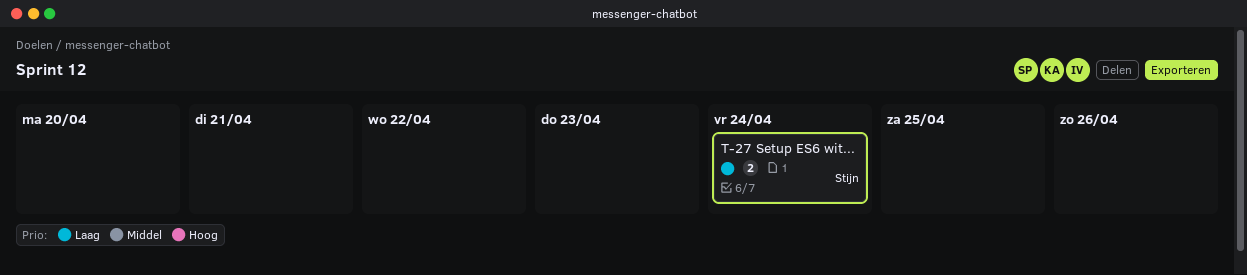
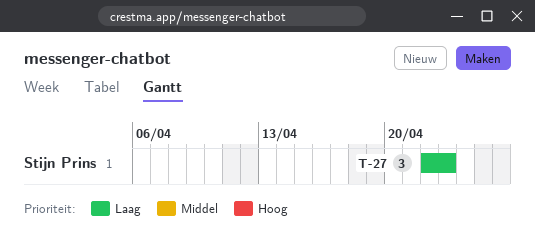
T-27, estimate: 2 -> 3
T-27, due: Apr 24 -> Apr 23

